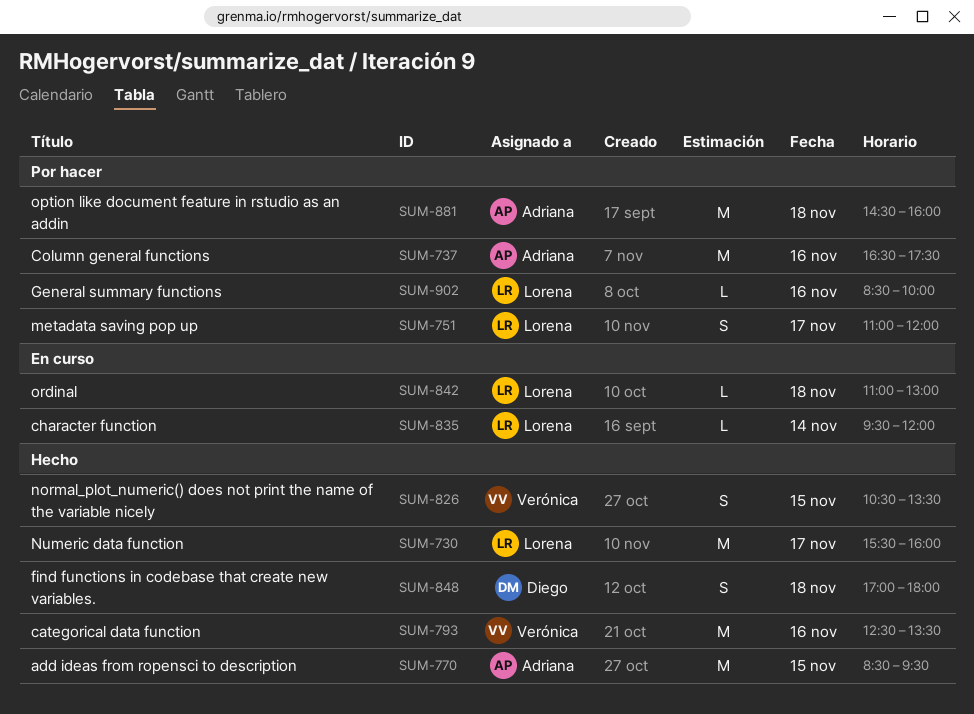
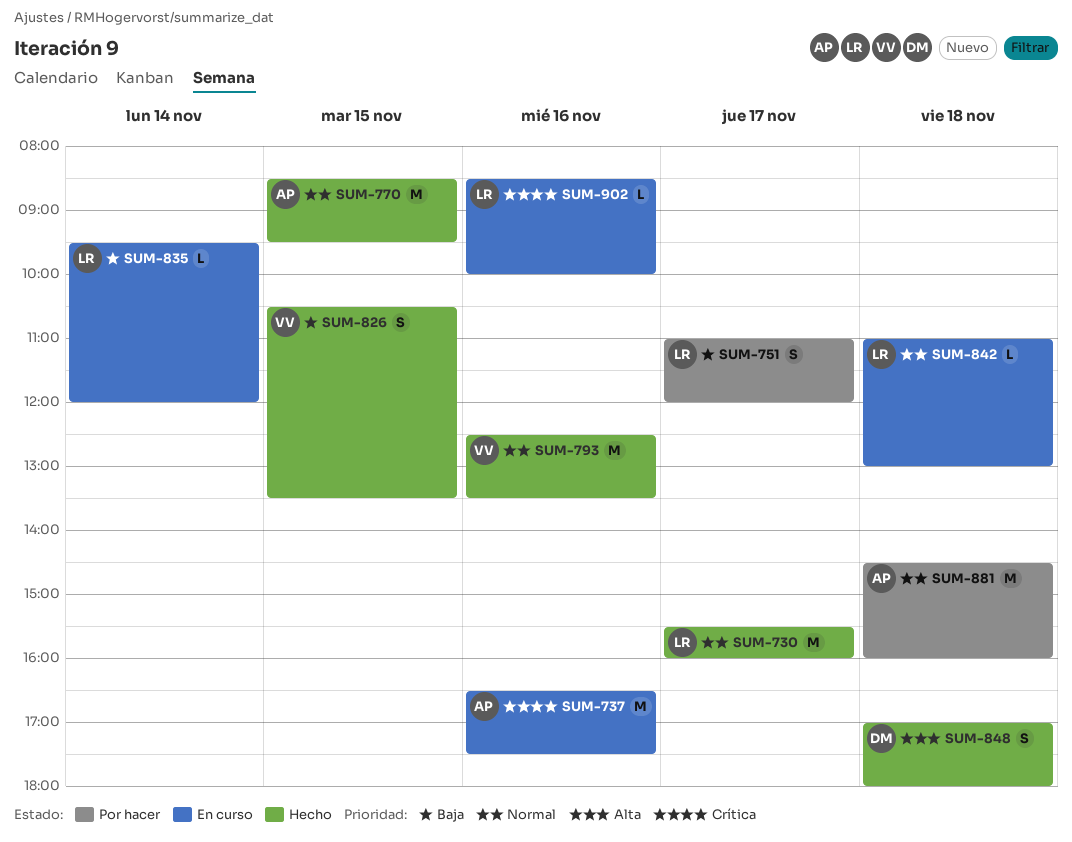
SUM-737, status: Por hacer -> En curso
SUM-902, status: Por hacer -> En curso

